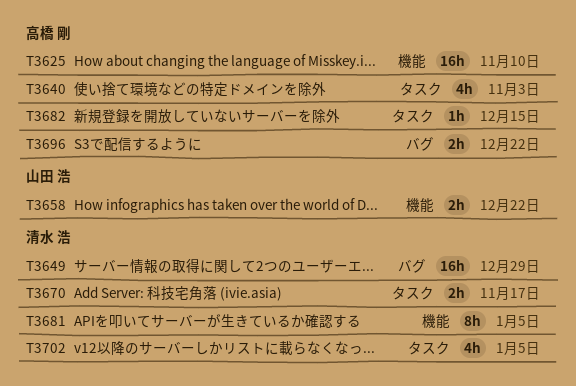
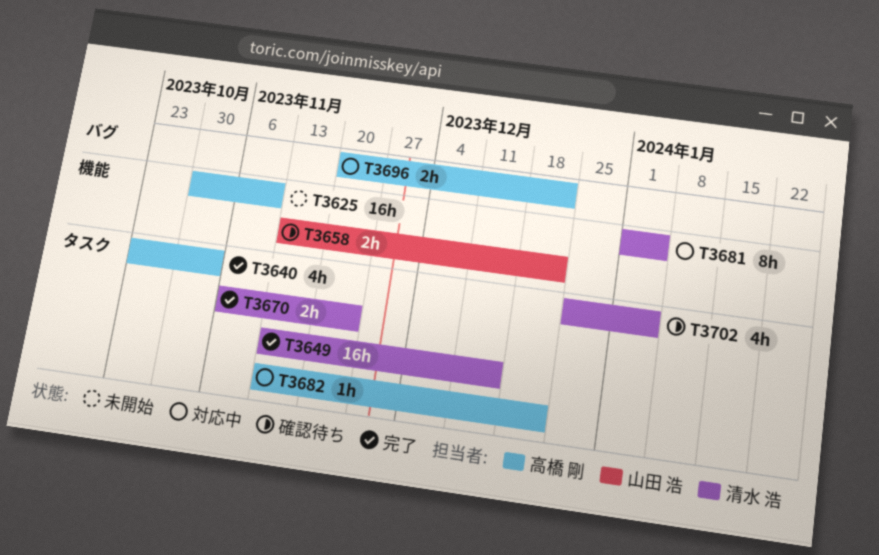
T3649, label: バグ -> タスク
T3649, due: Dec 29 -> Dec 15
T3670, due: Nov 17 -> Nov 24
T3682, due: Dec 15 -> Dec 22

